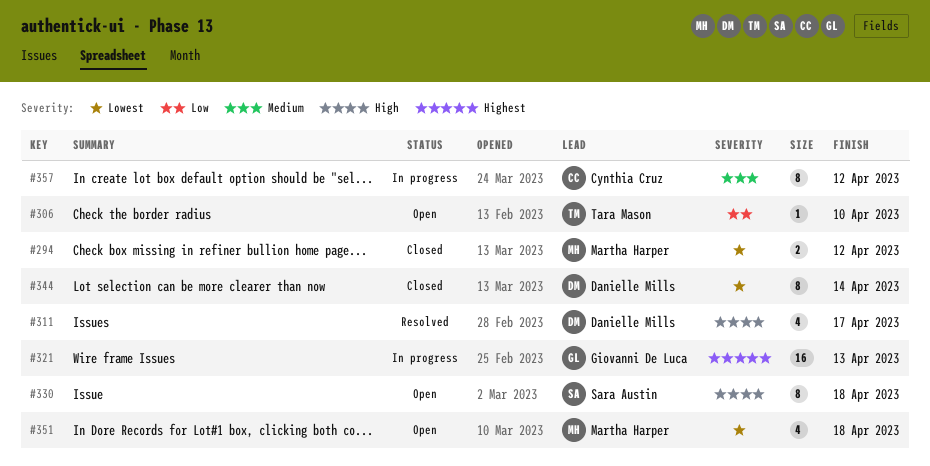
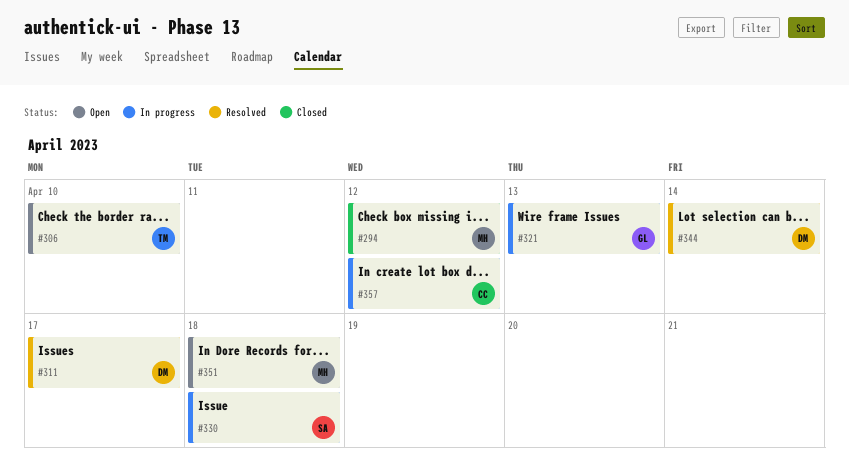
#330, status: Open -> In progress
#344, status: Closed -> Resolved

